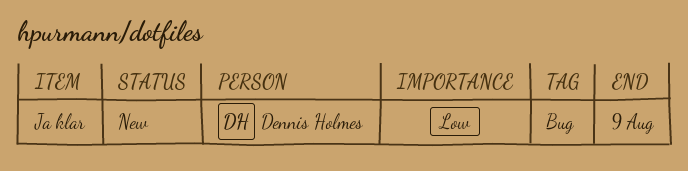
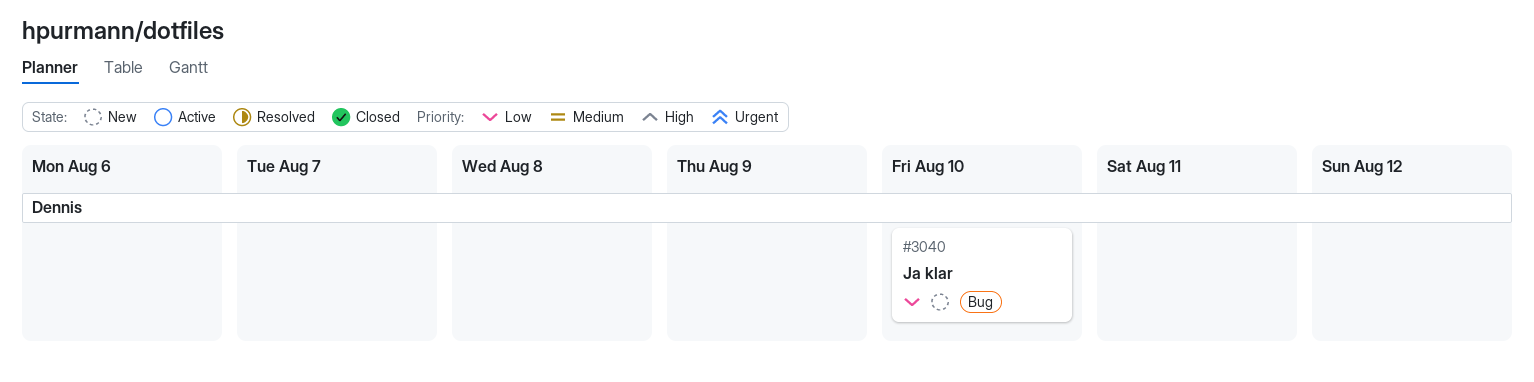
Ja klar, due: Aug 9 -> Aug 10

